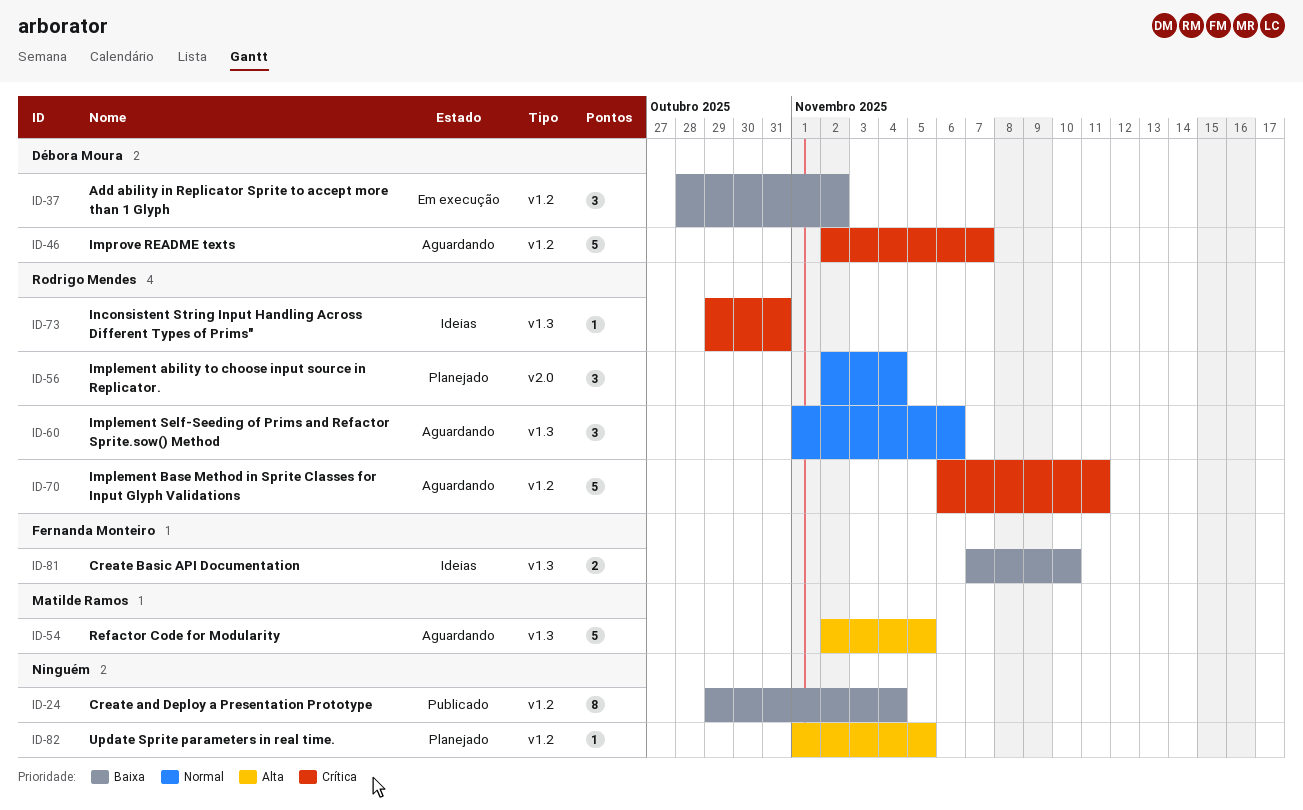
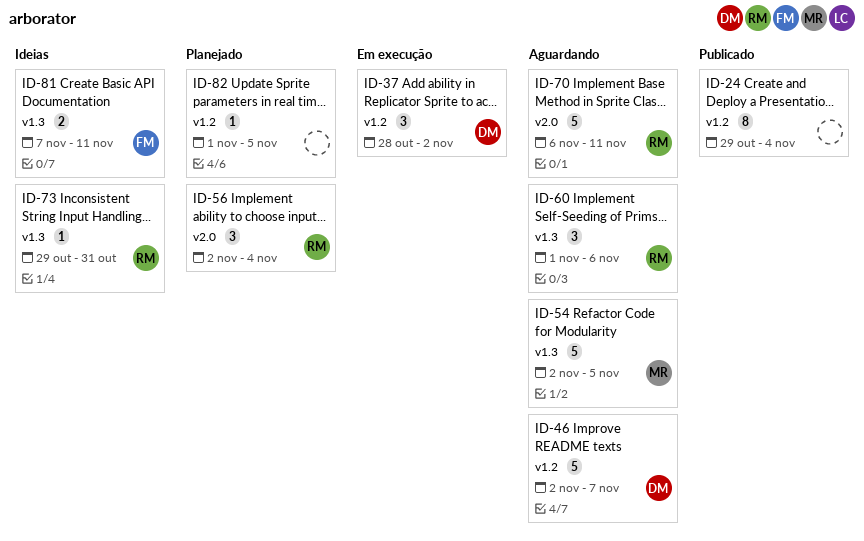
ID-70, label: v1.2 -> v2.0
ID-81, due: Nov 10 -> Nov 11

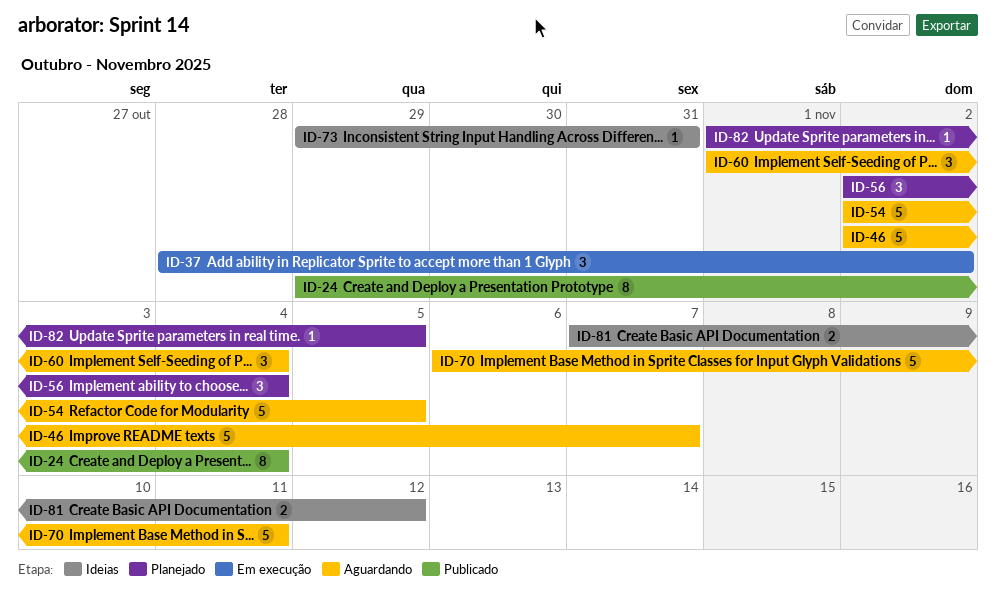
ID-60, due: Nov 6 -> Nov 4
ID-81, due: Nov 11 -> Nov 12

